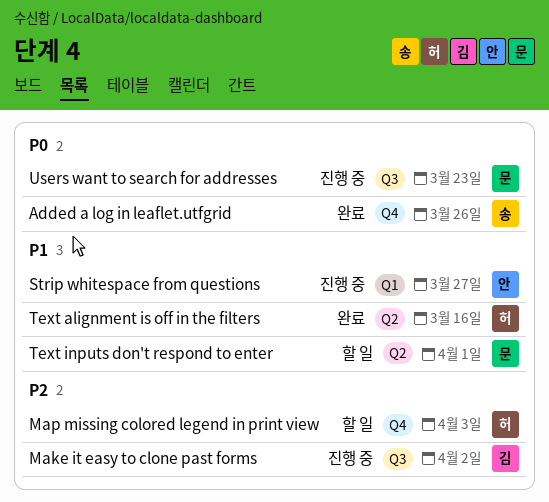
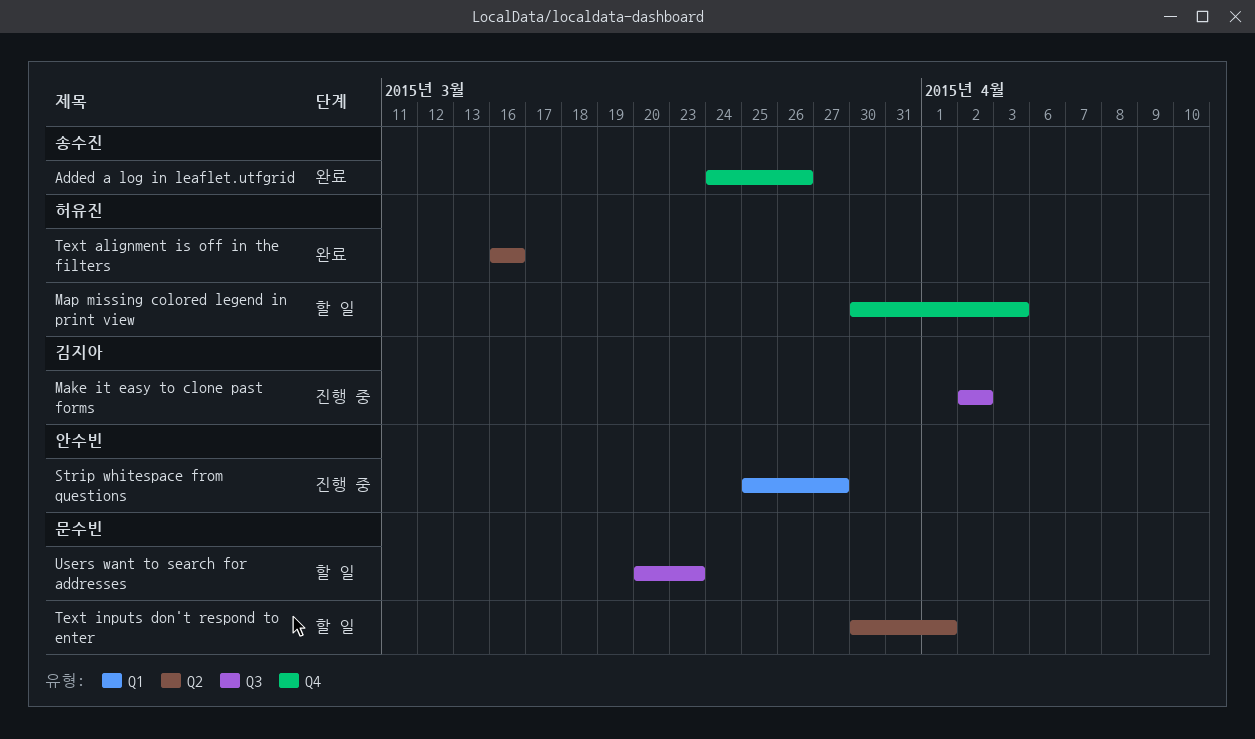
Users want to search for addresses, status: 진행 중 -> 할 일

